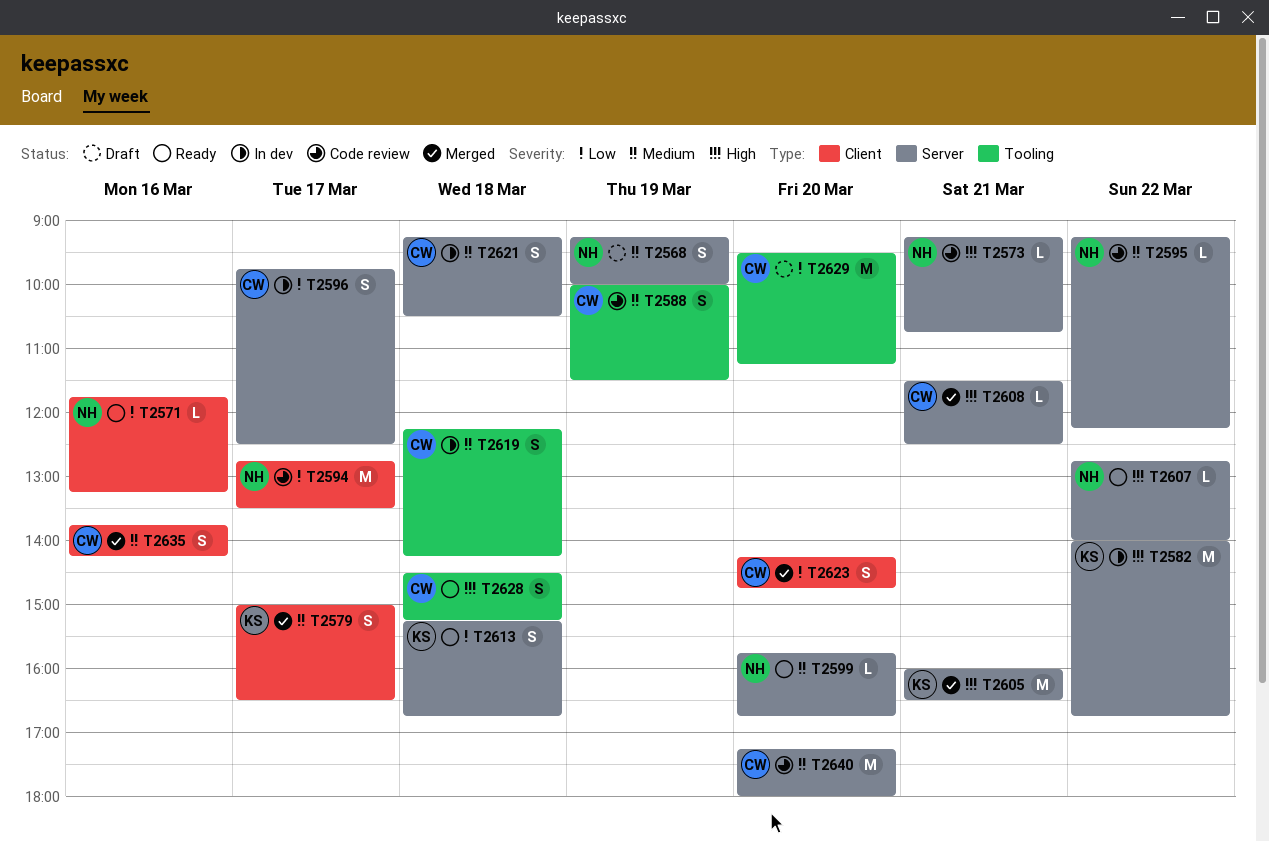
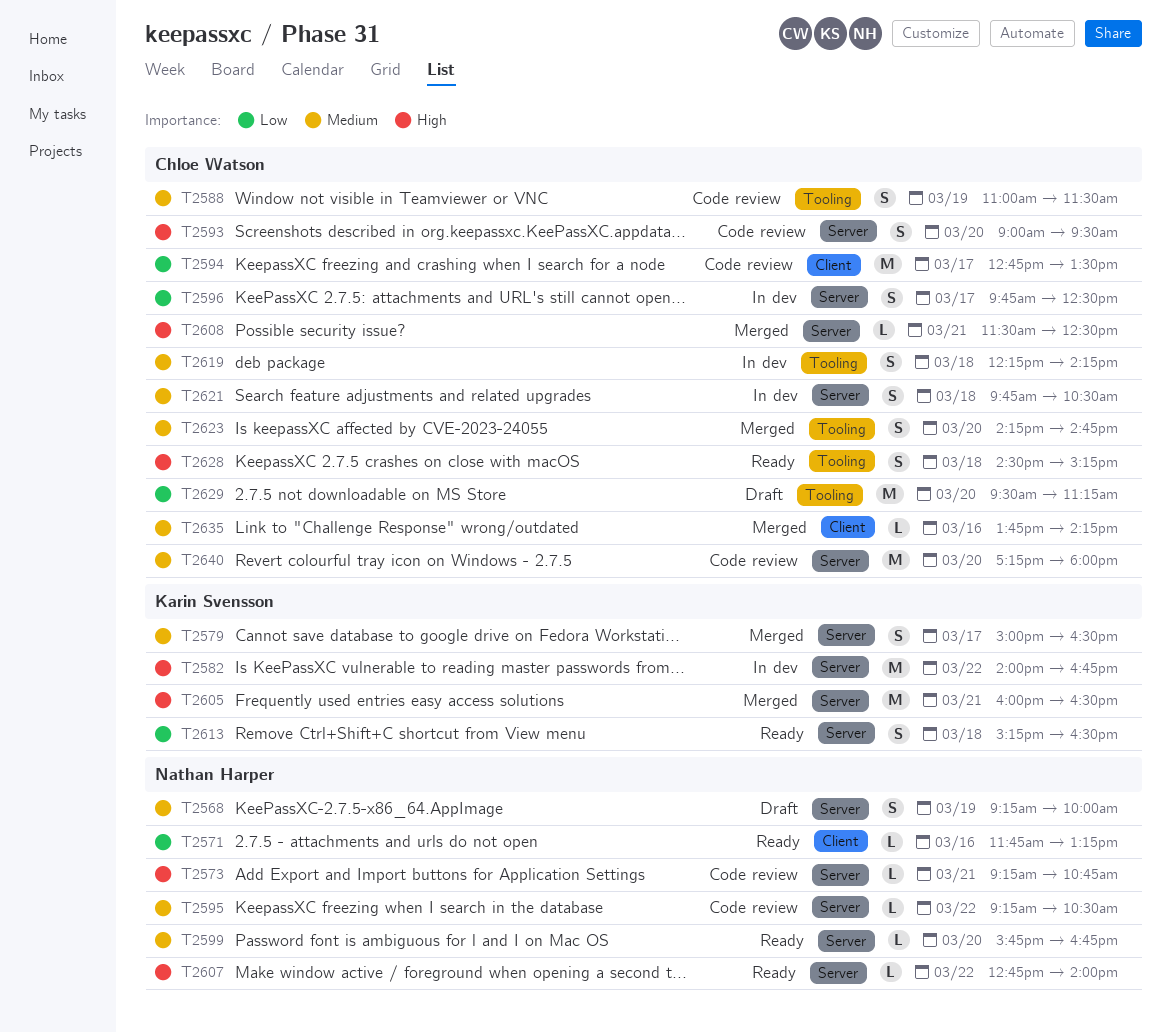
T2579, label: Client -> Server
T2588, begins: 10:00 -> 11:00
T2593: none -> present
T2594, owner: Nathan Harper -> Chloe Watson
T2595, ends: 12:15 -> 10:30
T2613, ends: 16:45 -> 16:30
T2621, begins: 09:15 -> 09:45
T2623, priority: Low -> Medium
T2623, label: Client -> Tooling
T2635, estimate: S -> L

